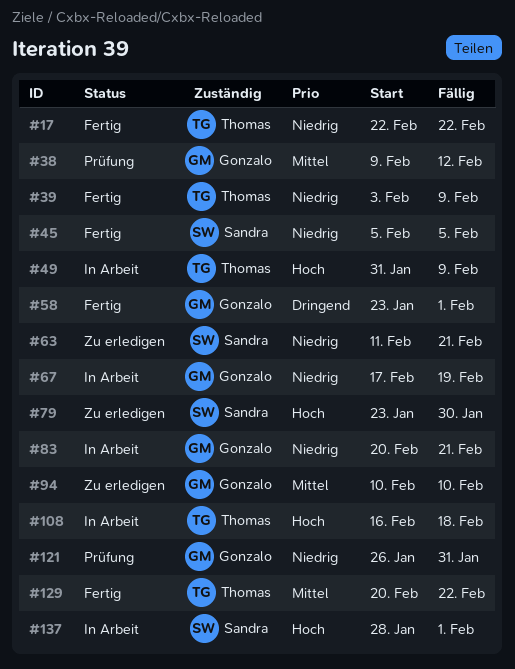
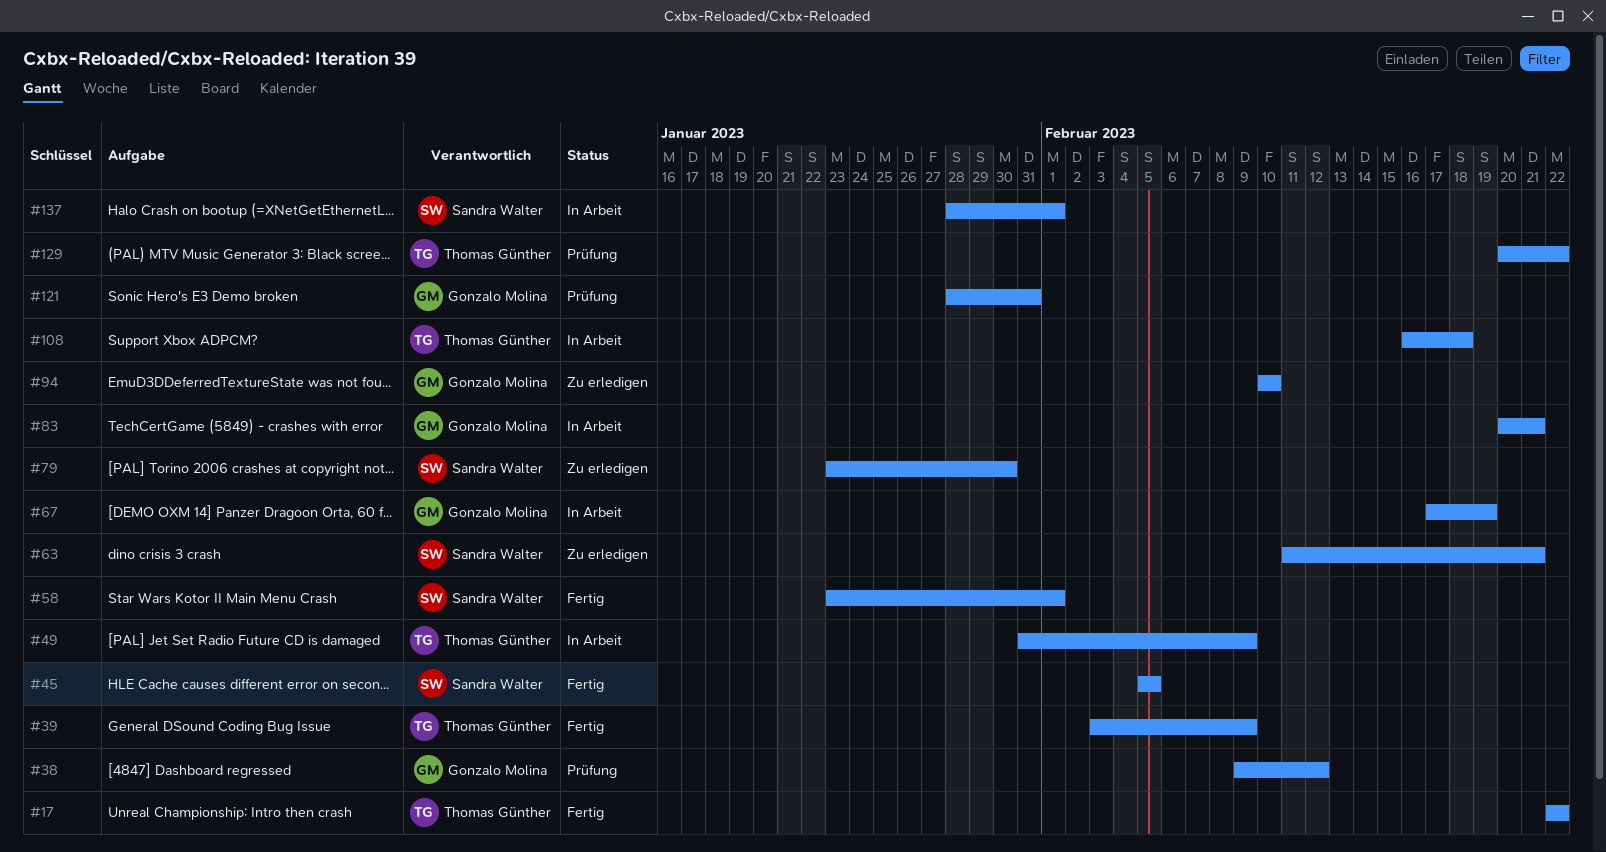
#58, owner: Gonzalo Molina -> Sandra Walter
#121, start: Jan 26 -> Jan 28
#129, status: Fertig -> Prüfung

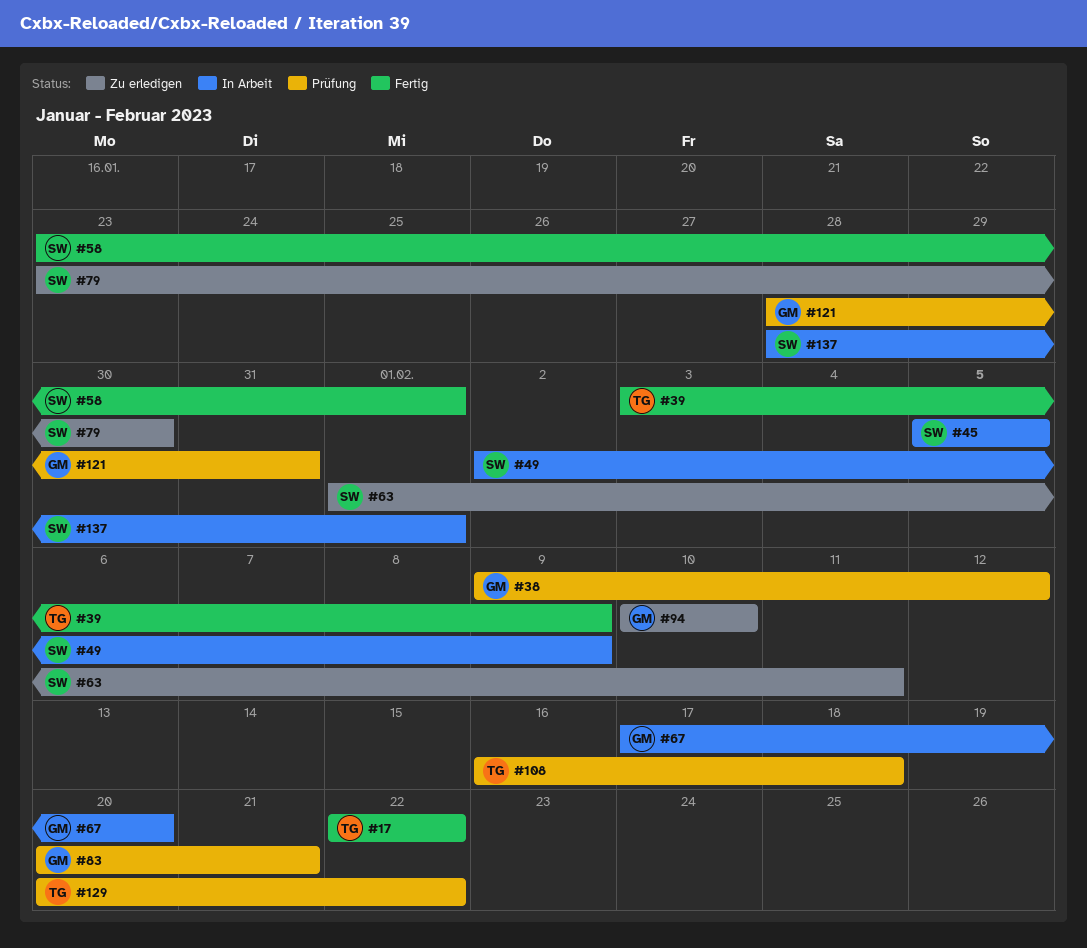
#45, status: Fertig -> In Arbeit
#49, owner: Thomas Günther -> Sandra Walter
#49, start: Jan 31 -> Feb 2
#63, start: Feb 11 -> Feb 1
#63, due: Feb 21 -> Feb 11
#67, due: Feb 19 -> Feb 20
#83, status: In Arbeit -> Prüfung
#108, status: In Arbeit -> Prüfung

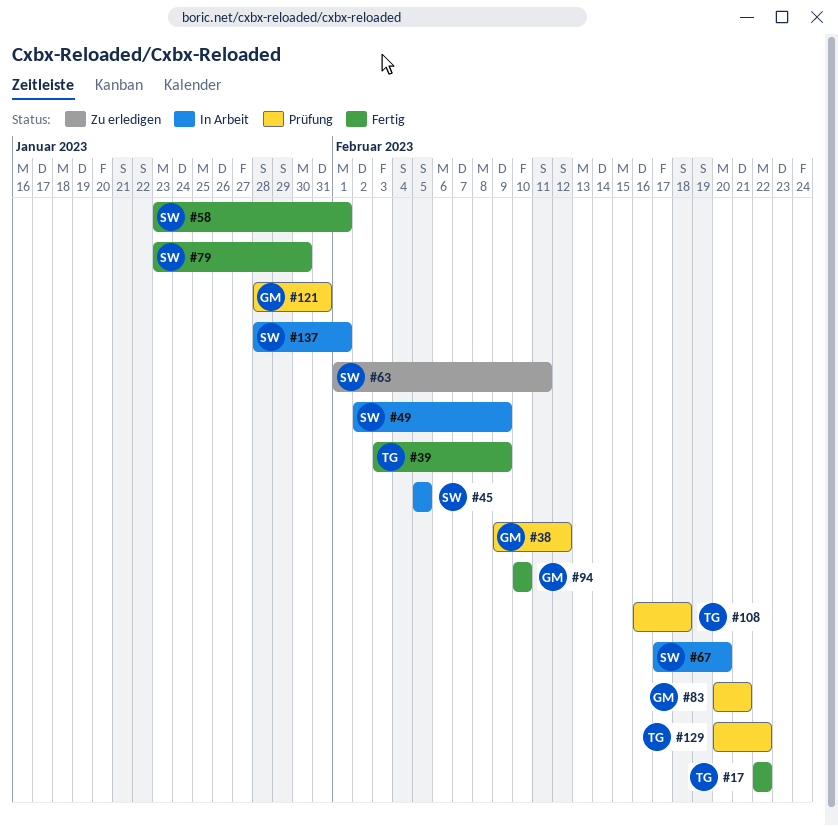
#67, owner: GM -> SW
#79, status: Zu erledigen -> Fertig
#94, status: Zu erledigen -> Fertig

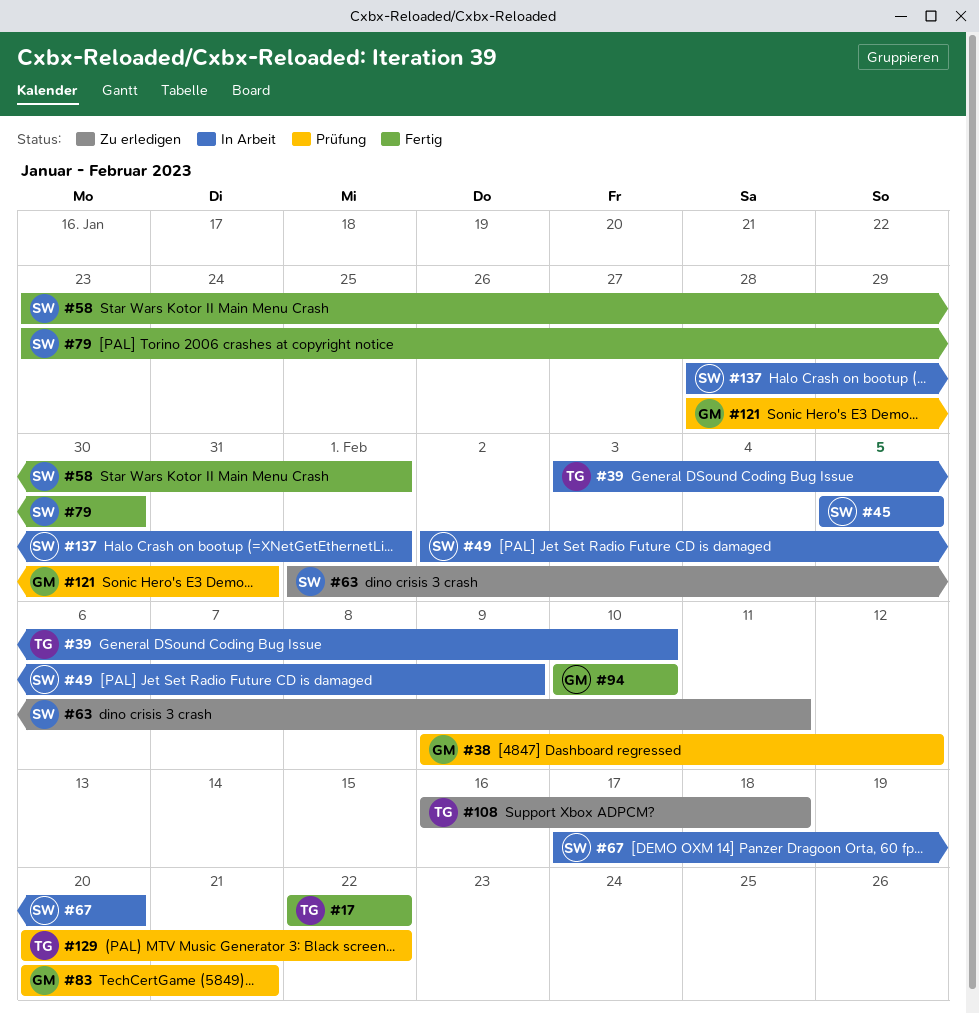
#39, status: Fertig -> In Arbeit
#39, due: Feb 9 -> Feb 10
#108, status: Prüfung -> Zu erledigen

